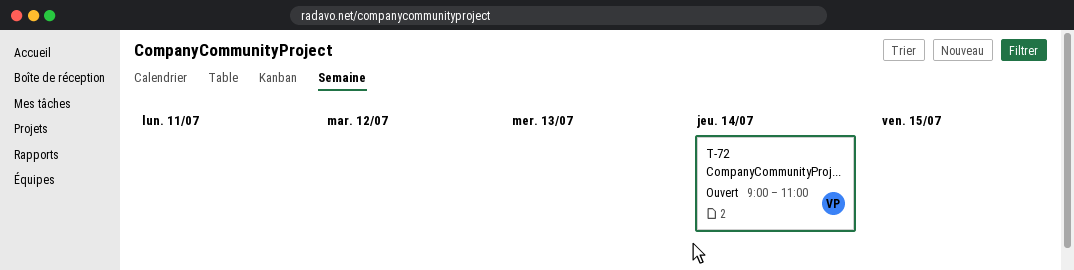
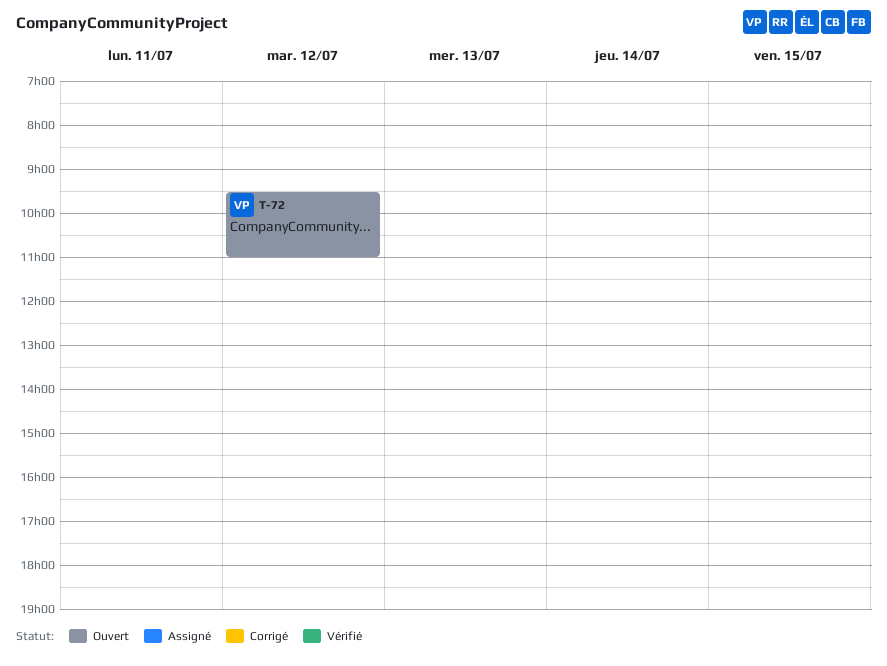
T-72, day: Jul 14 -> Jul 12
T-72, begins: 09:00 -> 09:30

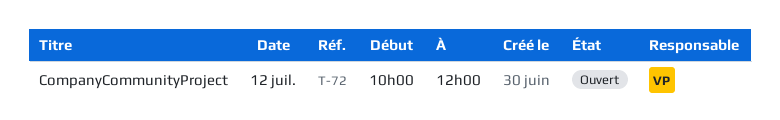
T-72, begins: 09:30 -> 10:00
T-72, ends: 11:00 -> 12:00

